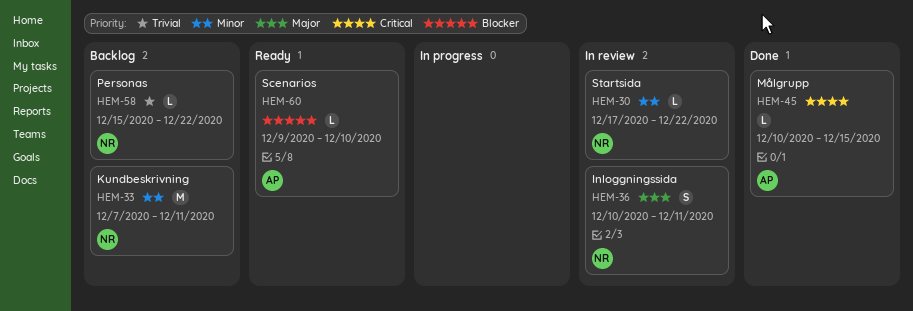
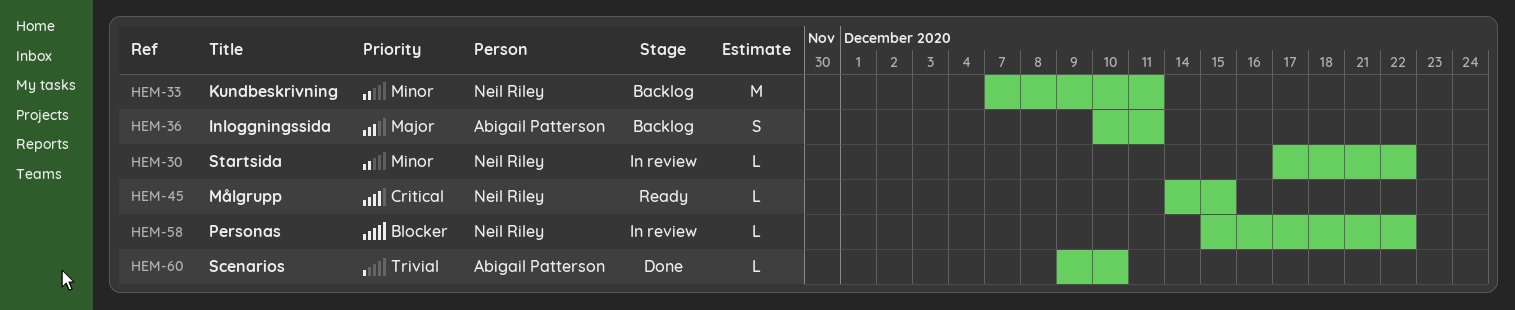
HEM-36, status: In review -> Backlog
HEM-36, owner: Neil Riley -> Abigail Patterson
HEM-45, status: Done -> Ready
HEM-45, owner: Abigail Patterson -> Neil Riley
HEM-45, start: Dec 10 -> Dec 14
HEM-58, status: Backlog -> In review
HEM-58, priority: Trivial -> Blocker
HEM-60, status: Ready -> Done
HEM-60, priority: Blocker -> Trivial

